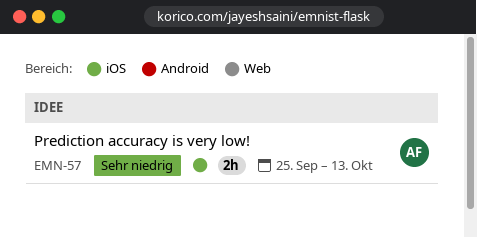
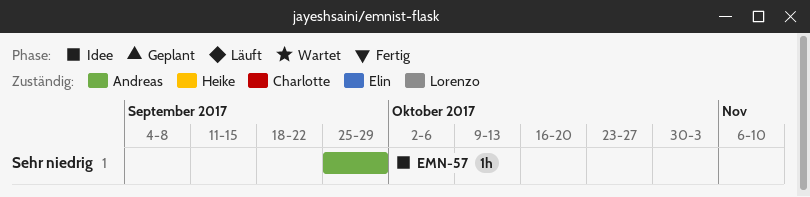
EMN-57, estimate: 2h -> 1h
EMN-57, due: Oct 13 -> Sep 29

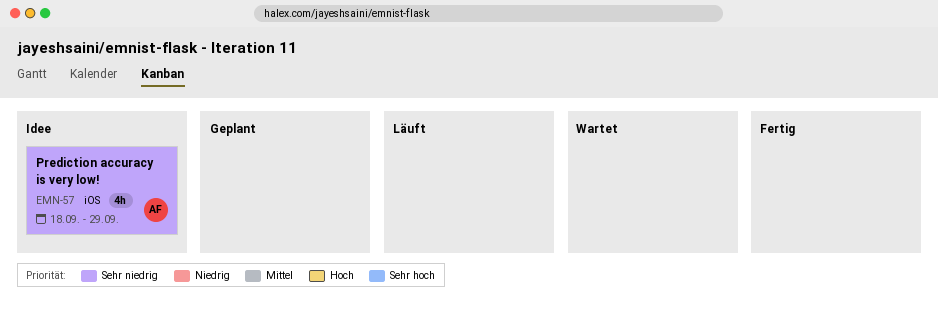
EMN-57, estimate: 1h -> 4h
EMN-57, start: Sep 25 -> Sep 18

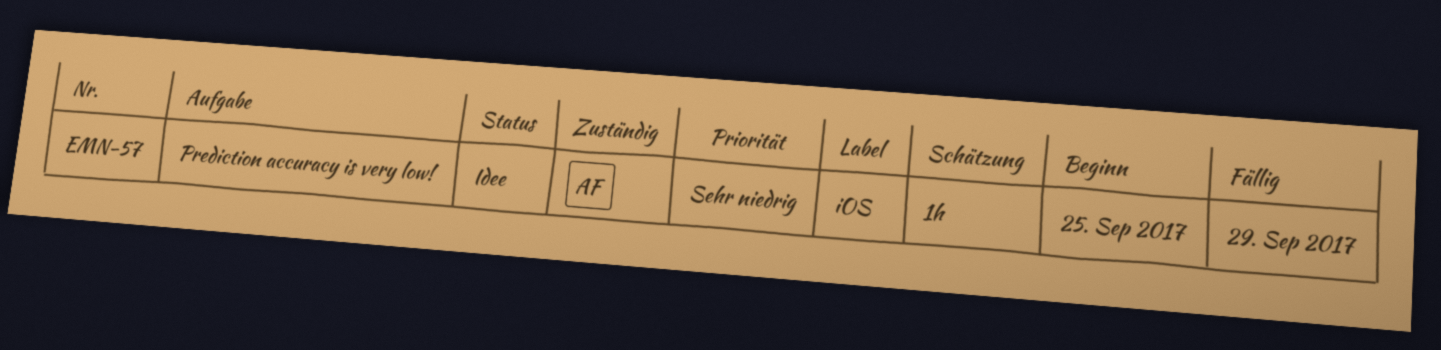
EMN-57, estimate: 4h -> 1h
EMN-57, start: Sep 18 -> Sep 25

